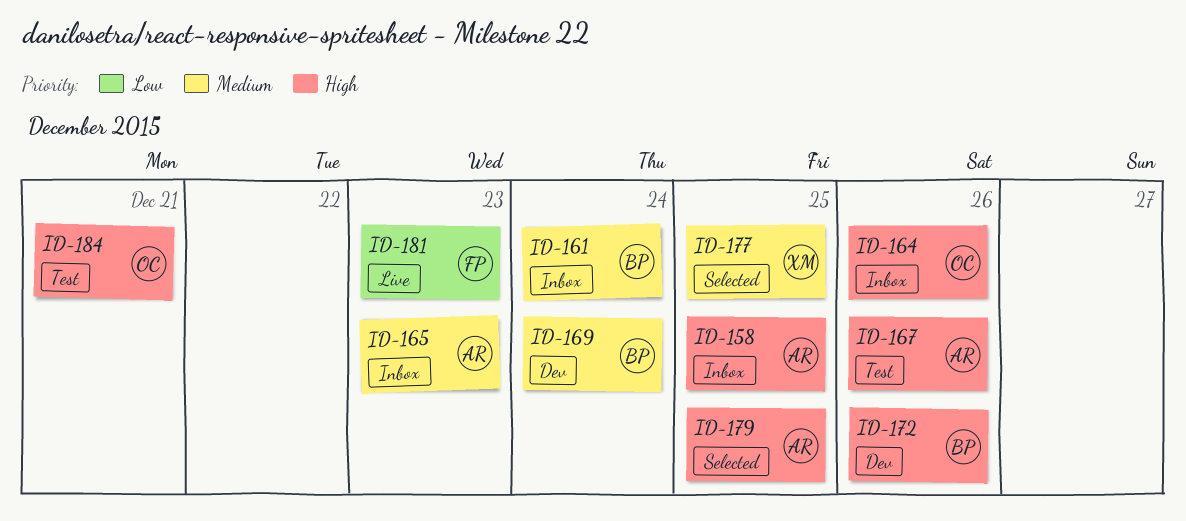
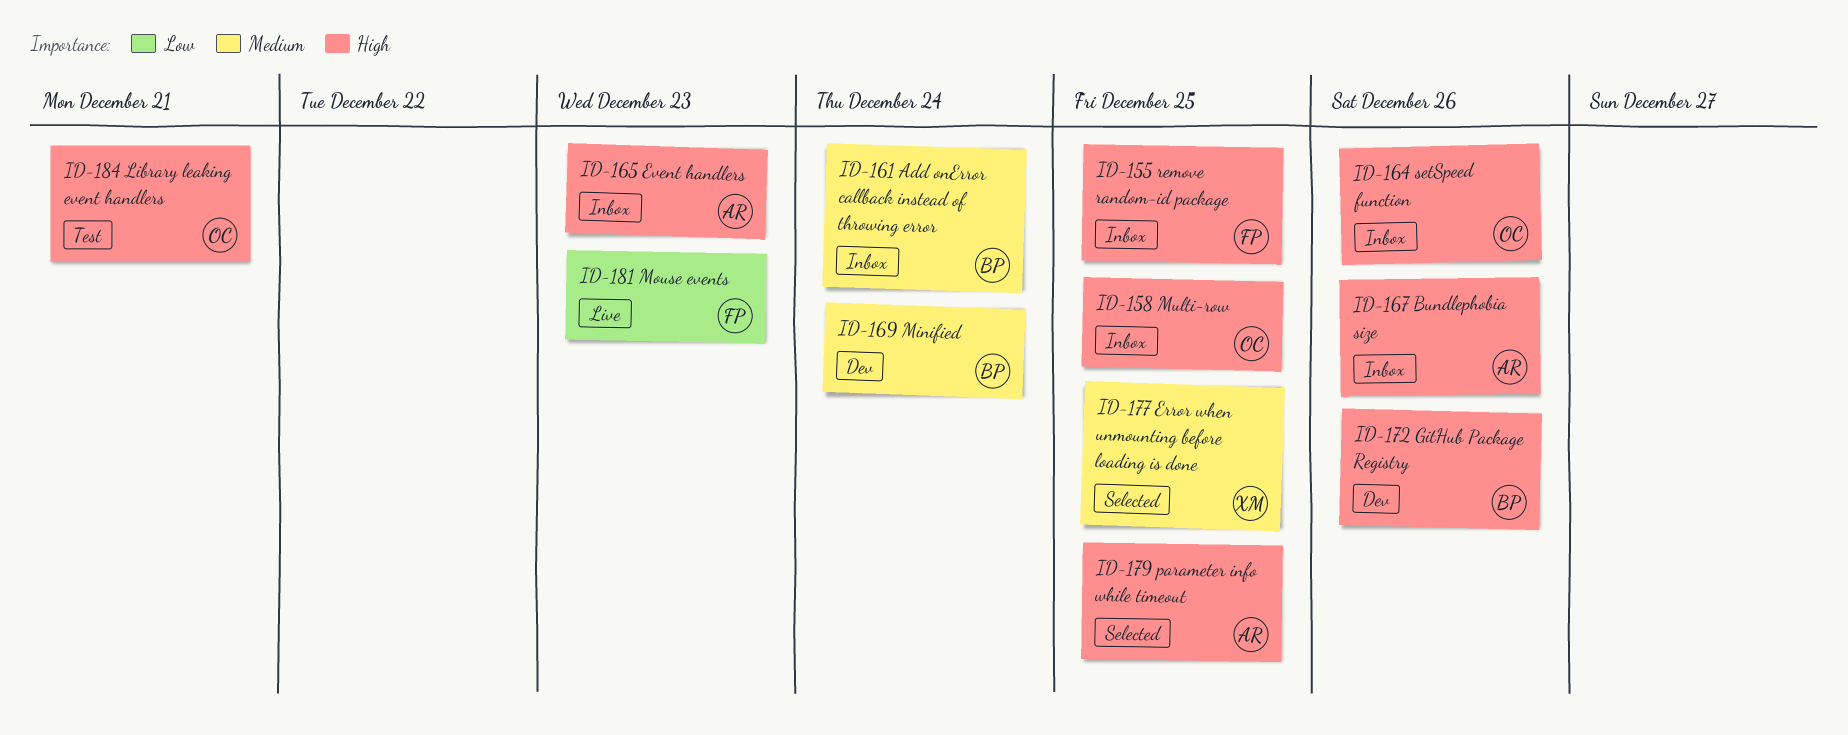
ID-155: none -> present
ID-158, owner: AR -> OC
ID-165, priority: Medium -> High
ID-167, status: Test -> Inbox

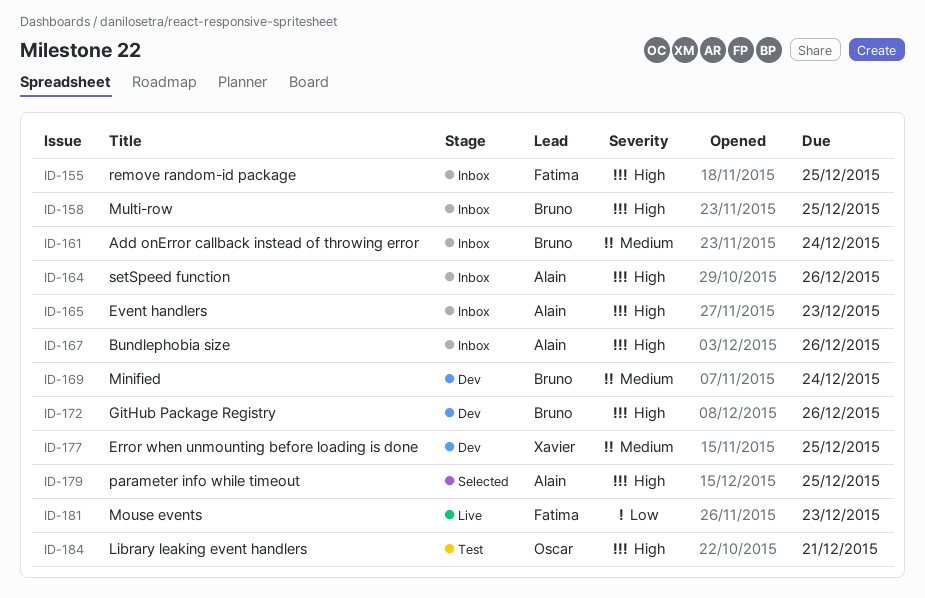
ID-158, owner: Oscar -> Bruno
ID-164, owner: Oscar -> Alain
ID-177, status: Selected -> Dev

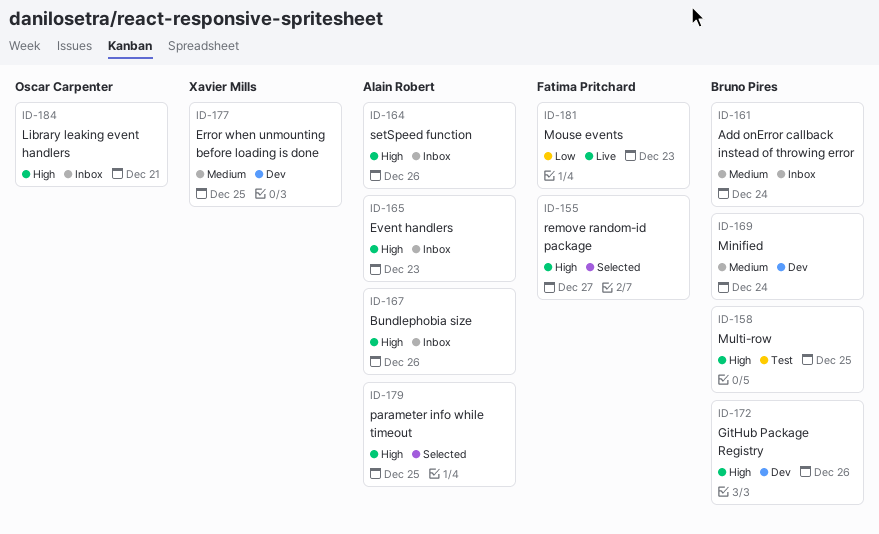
ID-155, status: Inbox -> Selected
ID-155, due: Dec 25 -> Dec 27
ID-158, status: Inbox -> Test
ID-184, status: Test -> Inbox

